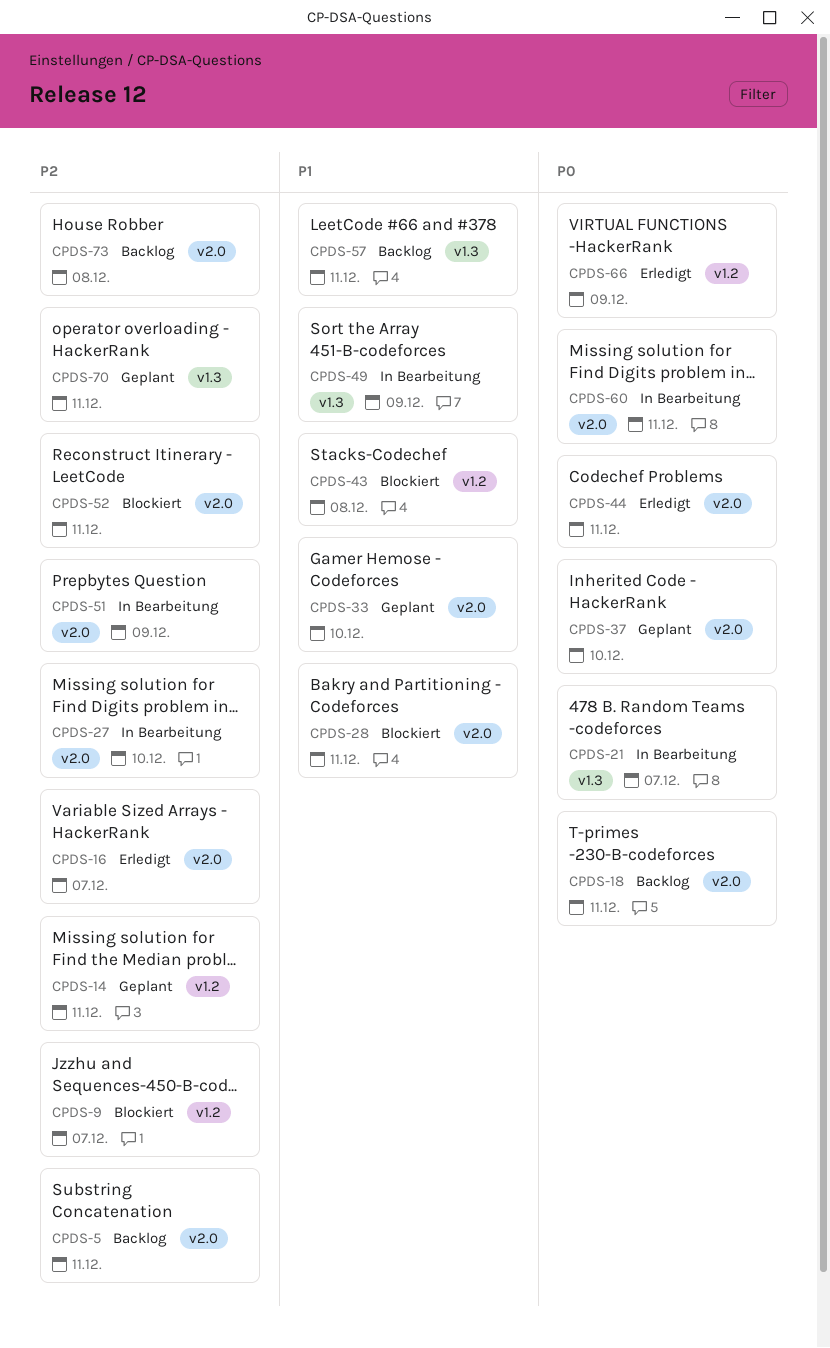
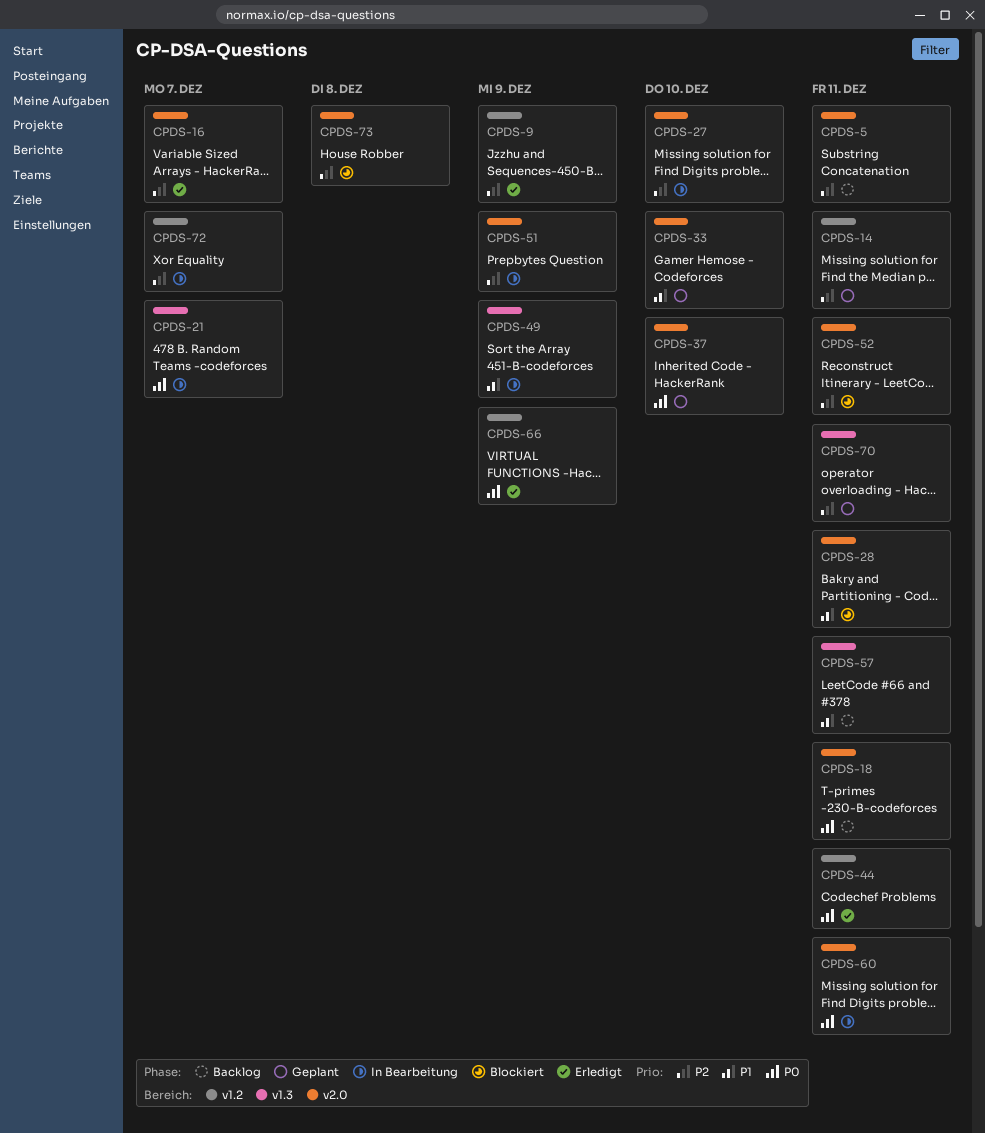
CPDS-9, status: Blockiert -> Erledigt
CPDS-9, due: Dec 7 -> Dec 9
CPDS-43: present -> none
CPDS-44, label: v2.0 -> v1.2
CPDS-72: none -> present
CPDS-73, status: Backlog -> Blockiert

